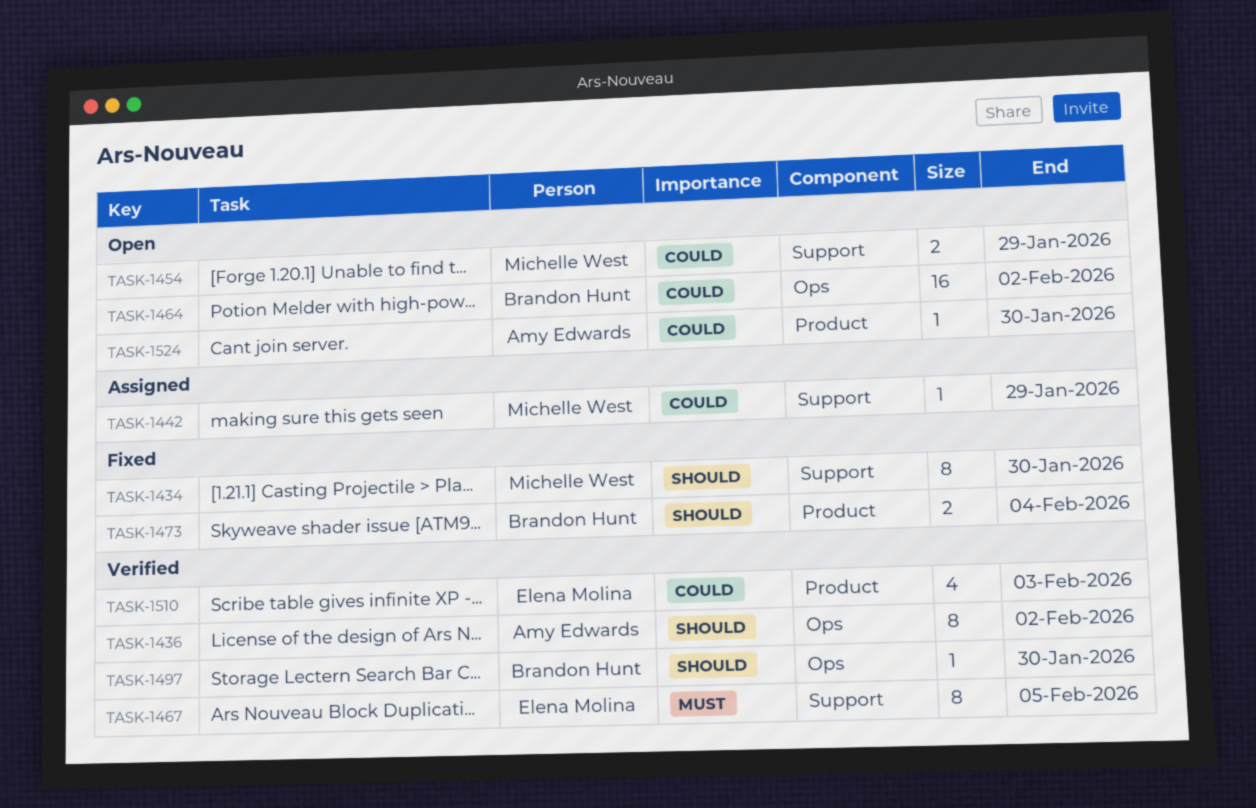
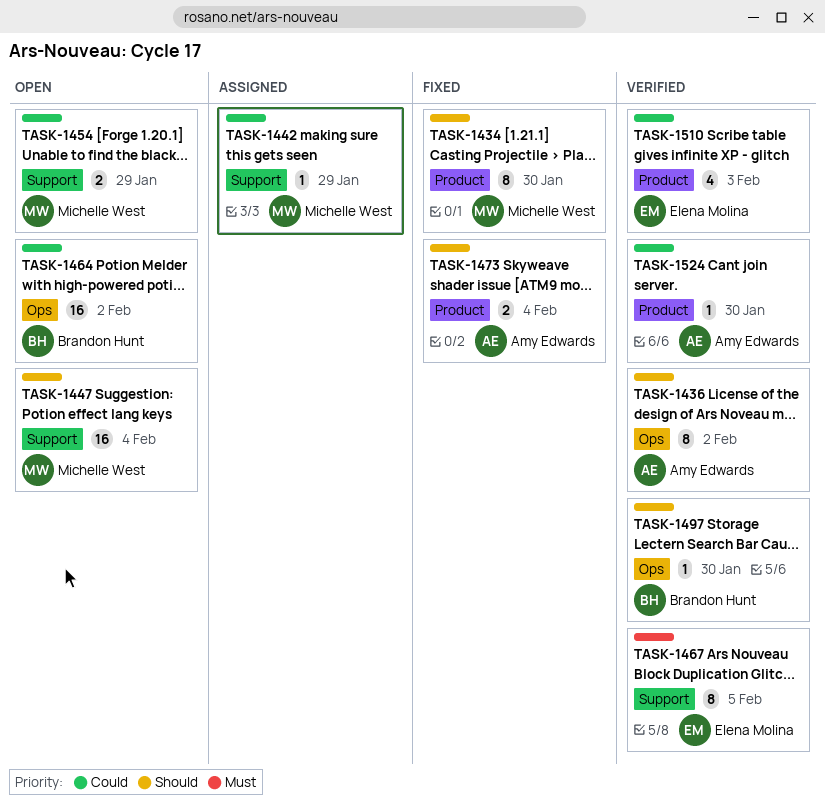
TASK-1434, label: Support -> Product
TASK-1447: none -> present
TASK-1473, owner: Brandon Hunt -> Amy Edwards
TASK-1524, status: Open -> Verified

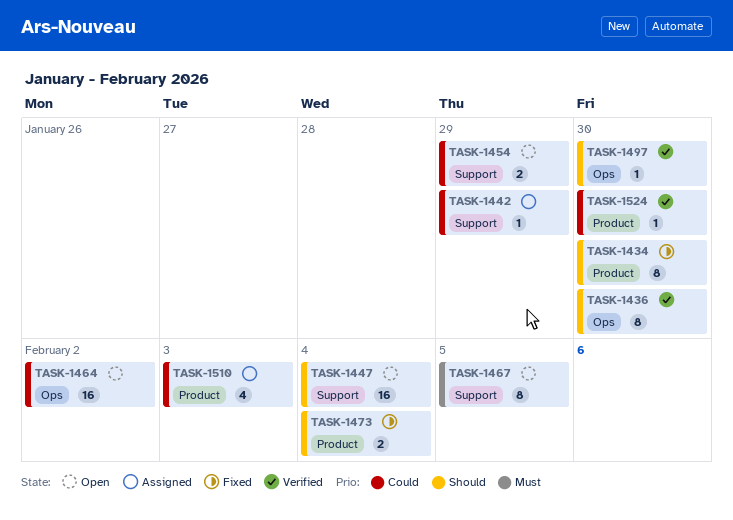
TASK-1436, due: Feb 2 -> Jan 30
TASK-1467, status: Verified -> Open
TASK-1510, status: Verified -> Assigned

